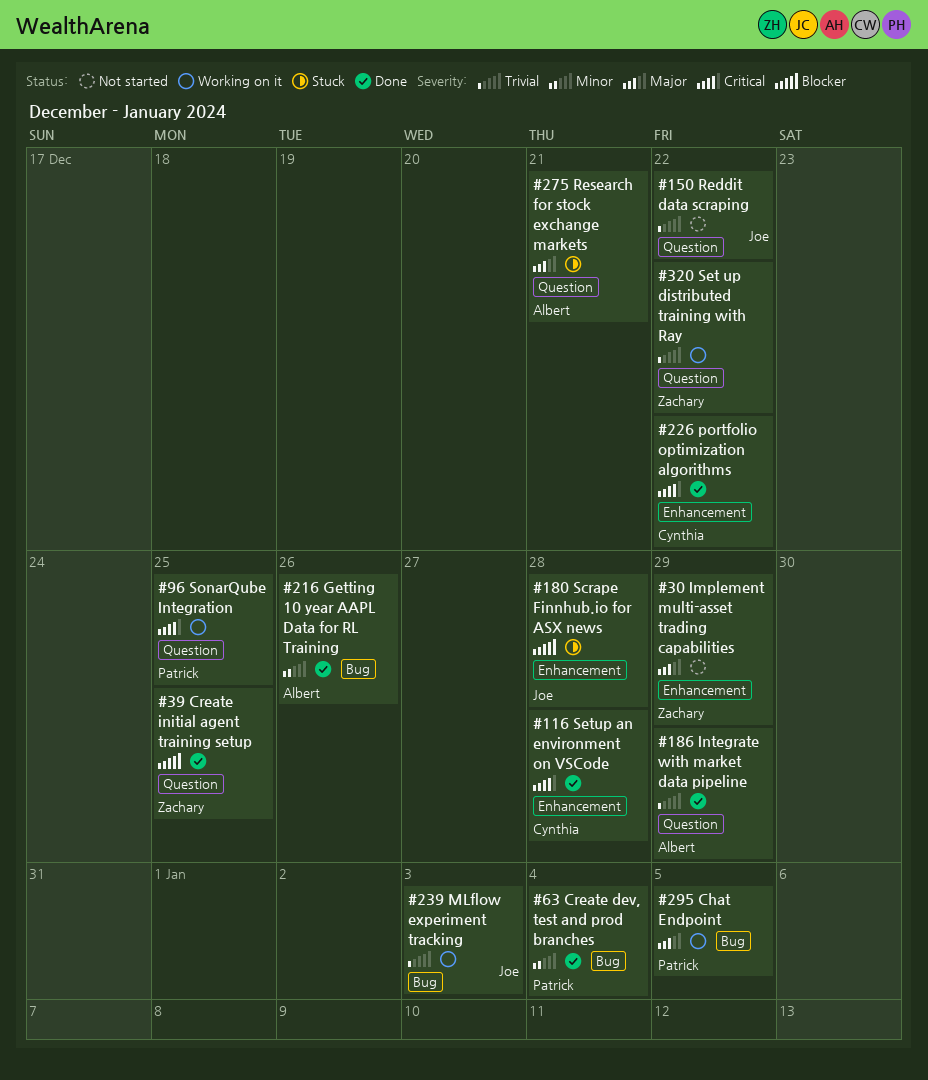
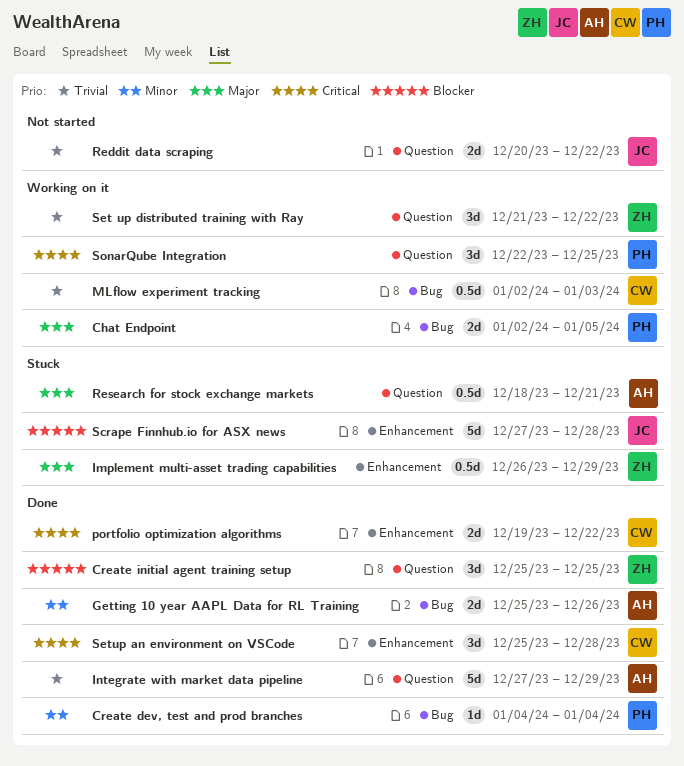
Implement multi-asset trading capabilities, status: Not started -> Stuck
MLflow experiment tracking, owner: Joe -> Cynthia

